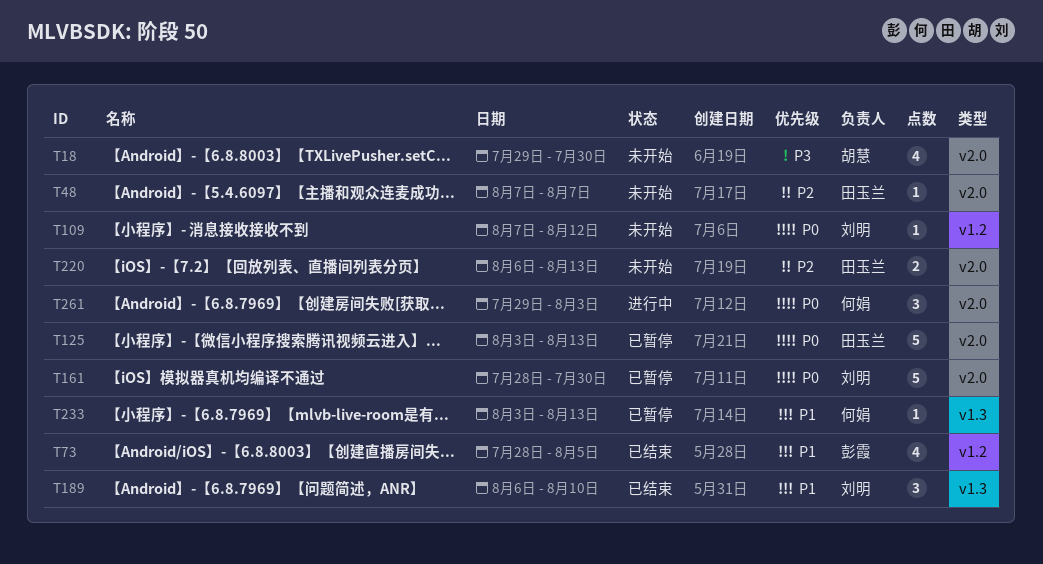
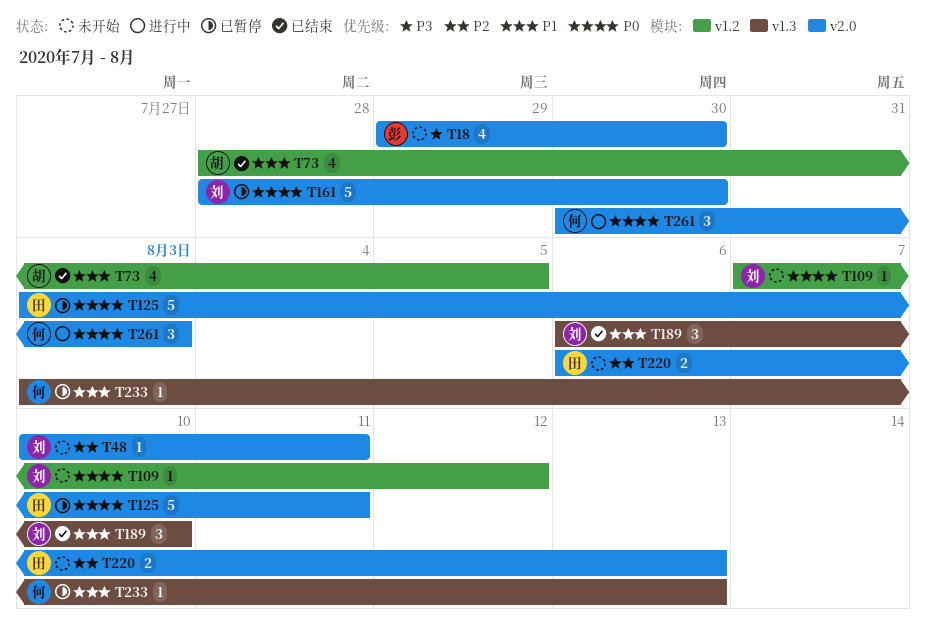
T18, owner: 胡慧 -> 彭霞
T48, owner: 田玉兰 -> 刘明
T48, start: Aug 7 -> Aug 10
T48, due: Aug 7 -> Aug 11
T73, owner: 彭霞 -> 胡慧
T125, due: Aug 13 -> Aug 11
T261, start: Jul 29 -> Jul 30

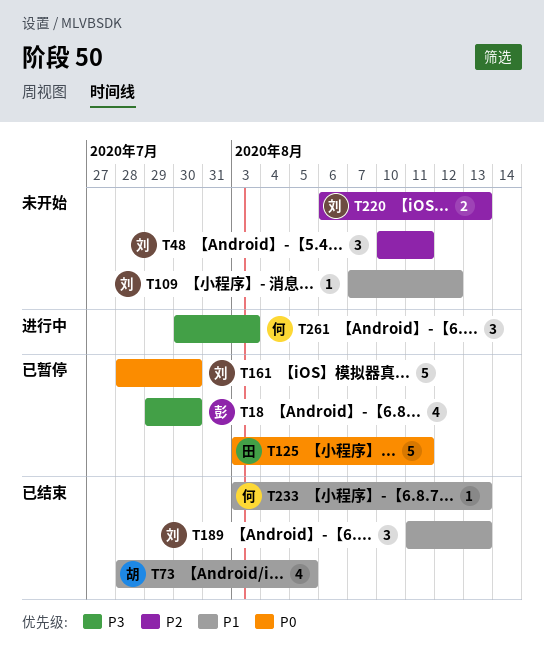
T18, status: 未开始 -> 已暂停
T48, estimate: 1 -> 3
T109, priority: P0 -> P1
T189, start: Aug 6 -> Aug 11
T189, due: Aug 10 -> Aug 13
T220, owner: 田 -> 刘
T233, status: 已暂停 -> 已结束
T261, priority: P0 -> P3

